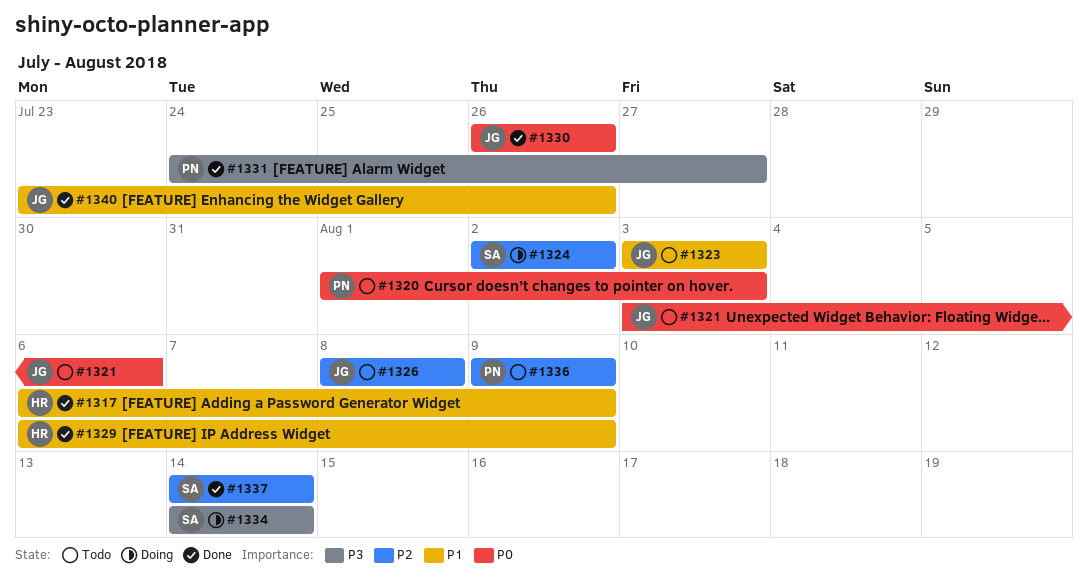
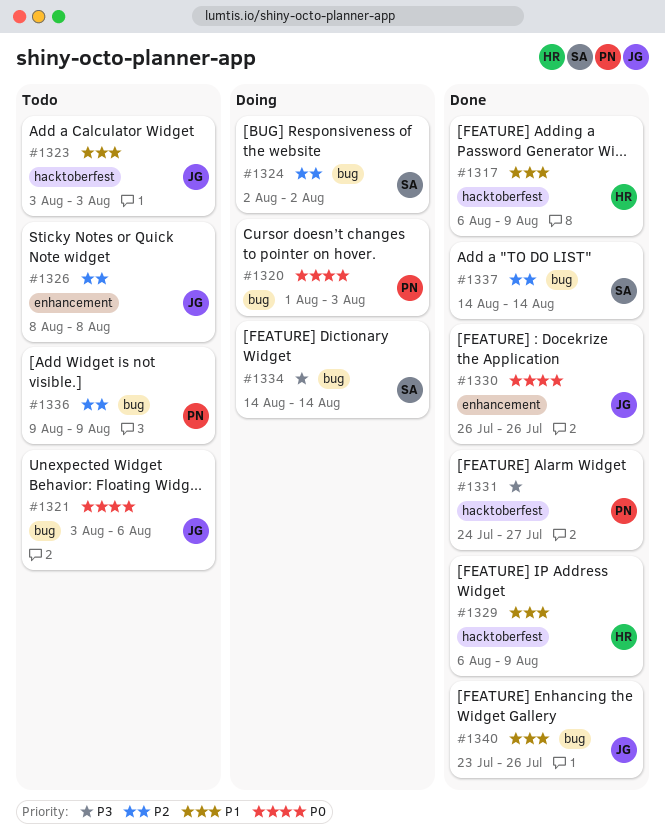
#1320, status: Todo -> Doing

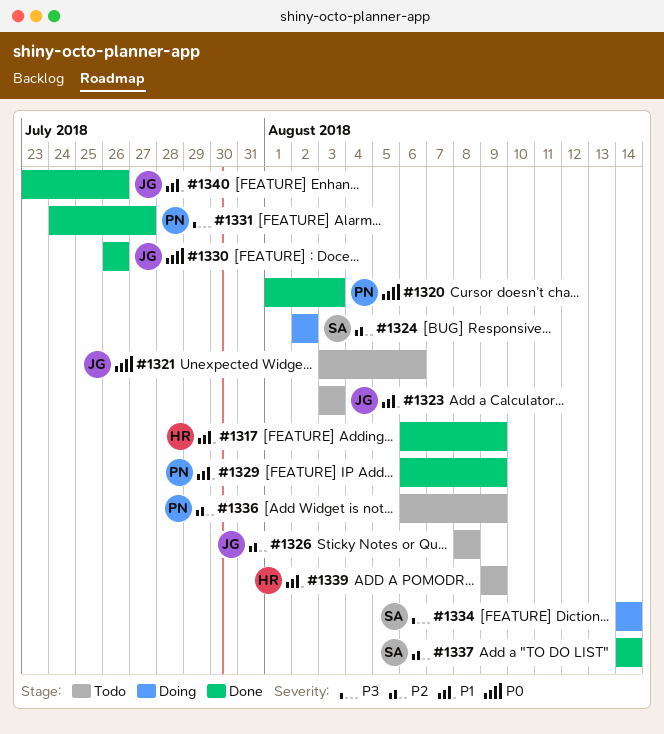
#1320, status: Doing -> Done
#1329, owner: HR -> PN
#1336, start: Aug 9 -> Aug 6
#1339: none -> present

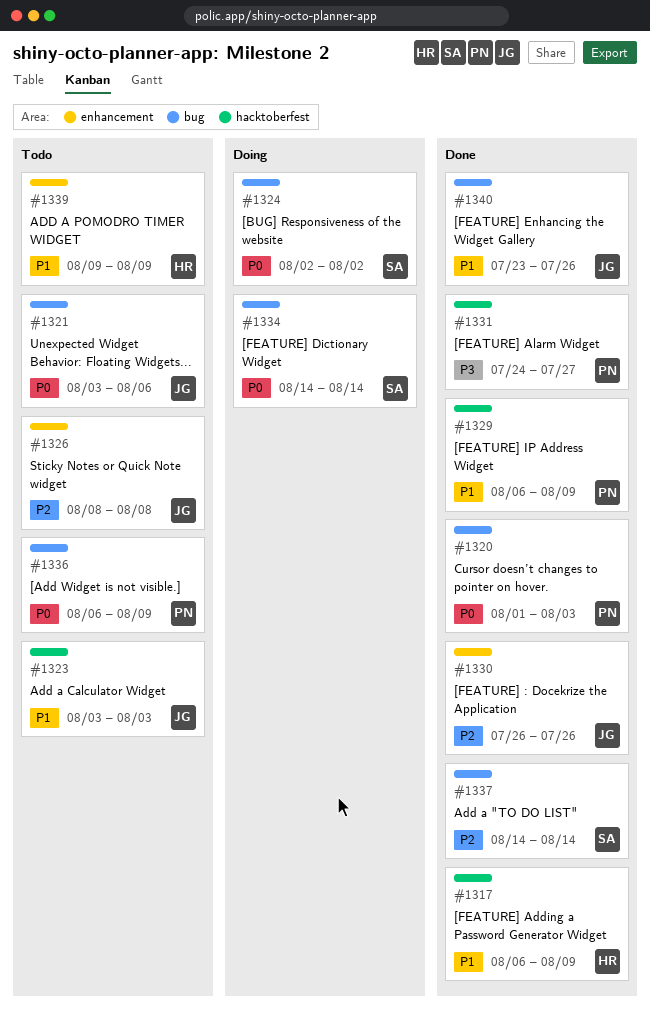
#1324, priority: P2 -> P0
#1330, priority: P0 -> P2
#1334, priority: P3 -> P0
#1336, priority: P2 -> P0

